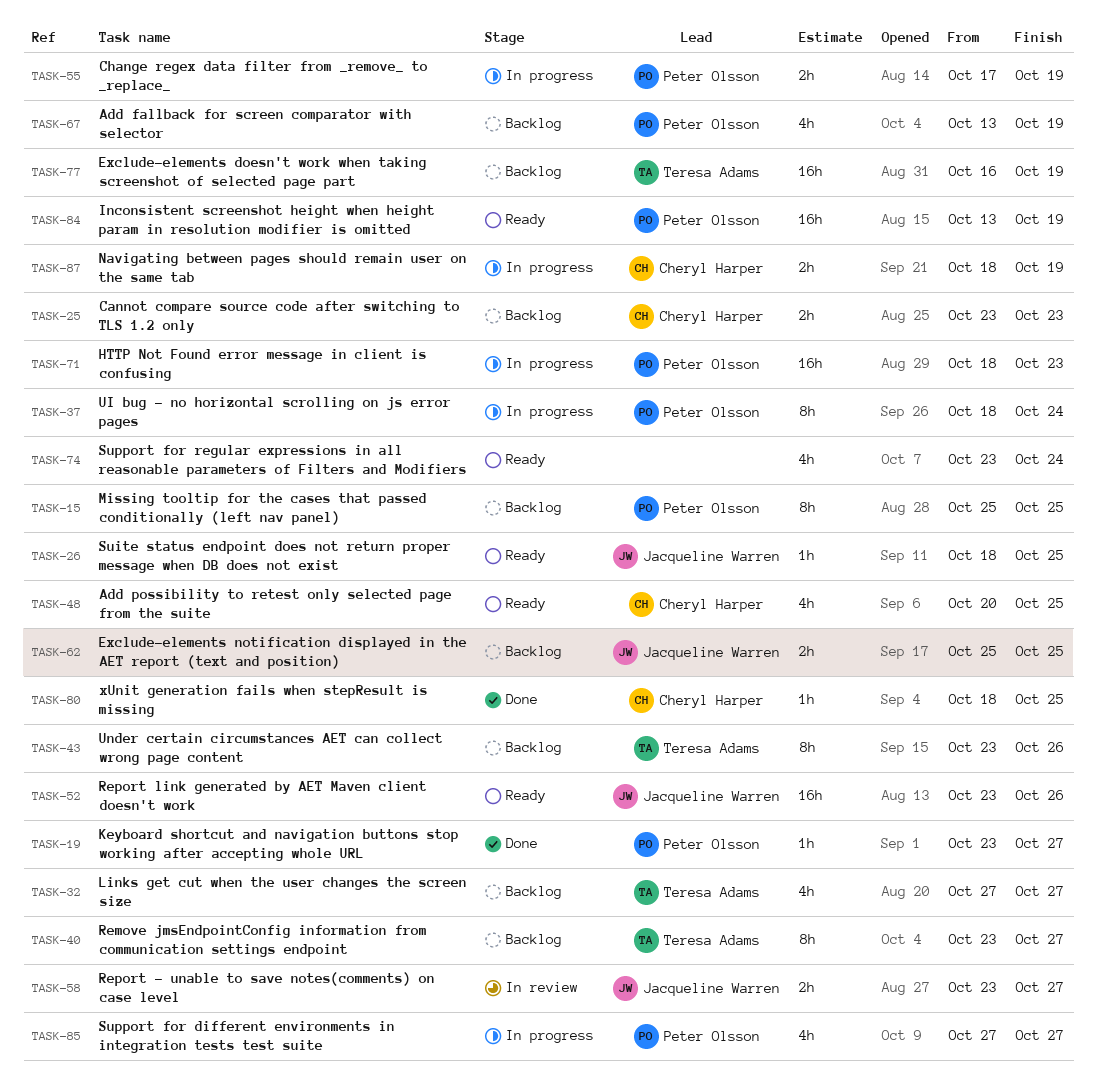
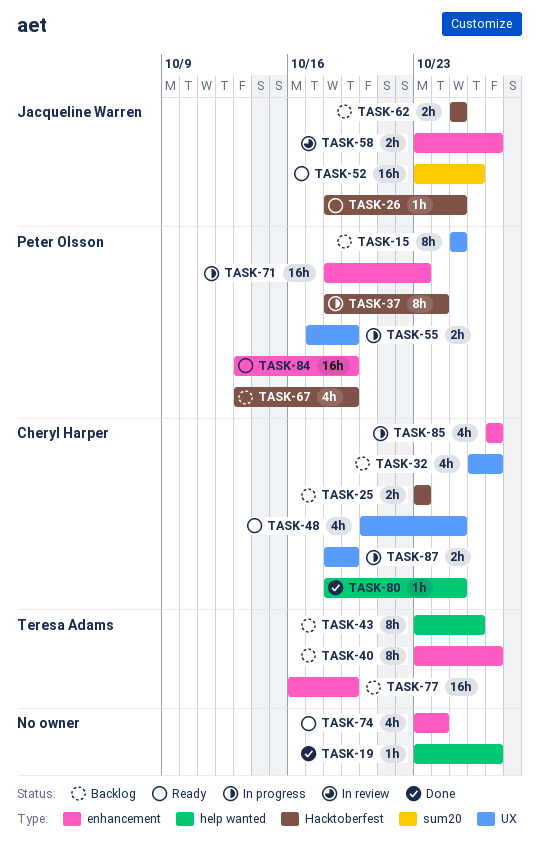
TASK-19, owner: Peter Olsson -> none
TASK-32, owner: Teresa Adams -> Cheryl Harper
TASK-32, start: Oct 27 -> Oct 26
TASK-85, owner: Peter Olsson -> Cheryl Harper

